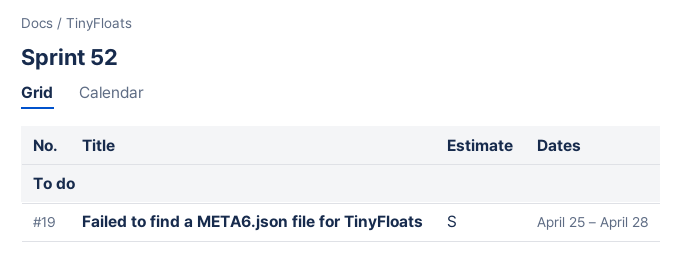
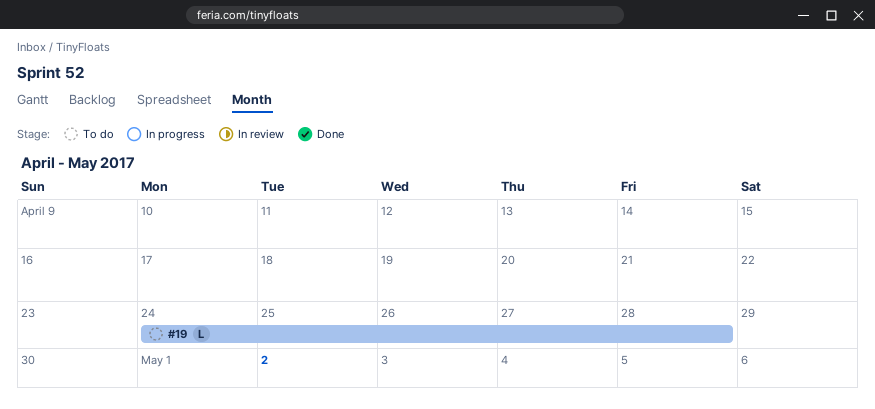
#19, estimate: S -> L
#19, start: Apr 25 -> Apr 24

